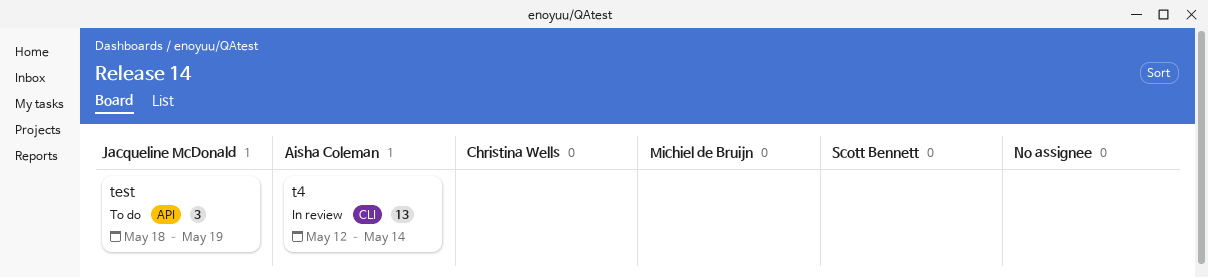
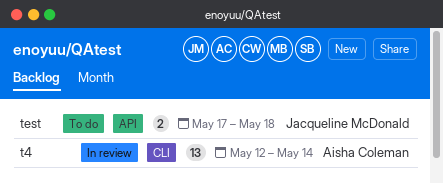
test, estimate: 3 -> 2
test, start: May 18 -> May 17
test, due: May 19 -> May 18

